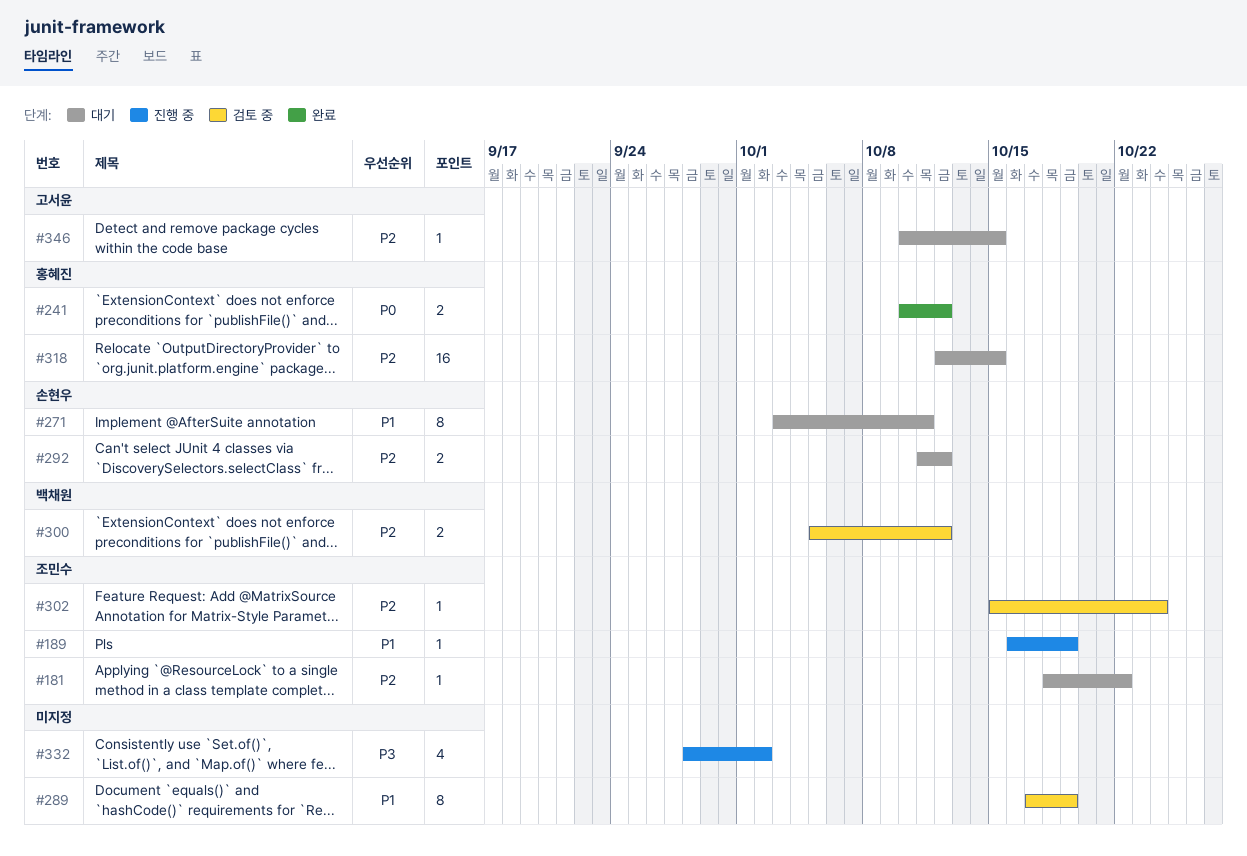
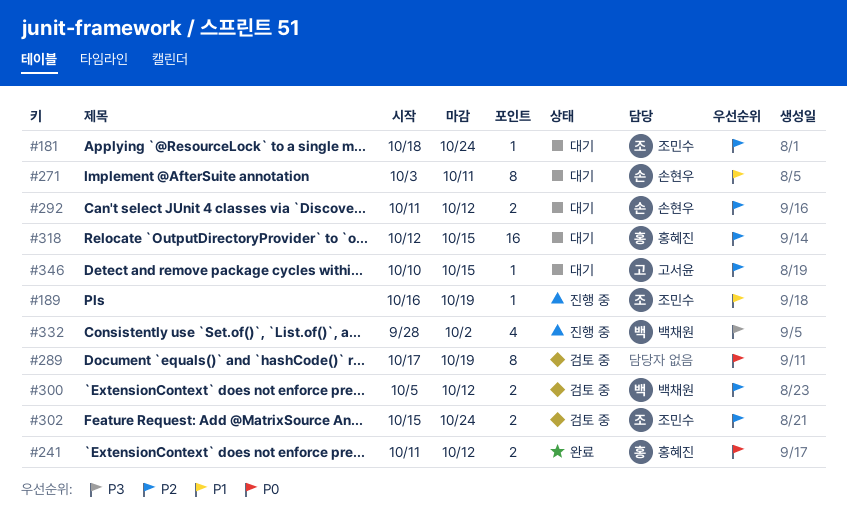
#181, due: Oct 22 -> Oct 24
#241, start: Oct 10 -> Oct 11
#289, priority: P1 -> P0
#302, estimate: 1 -> 2
#332, owner: none -> 백채원

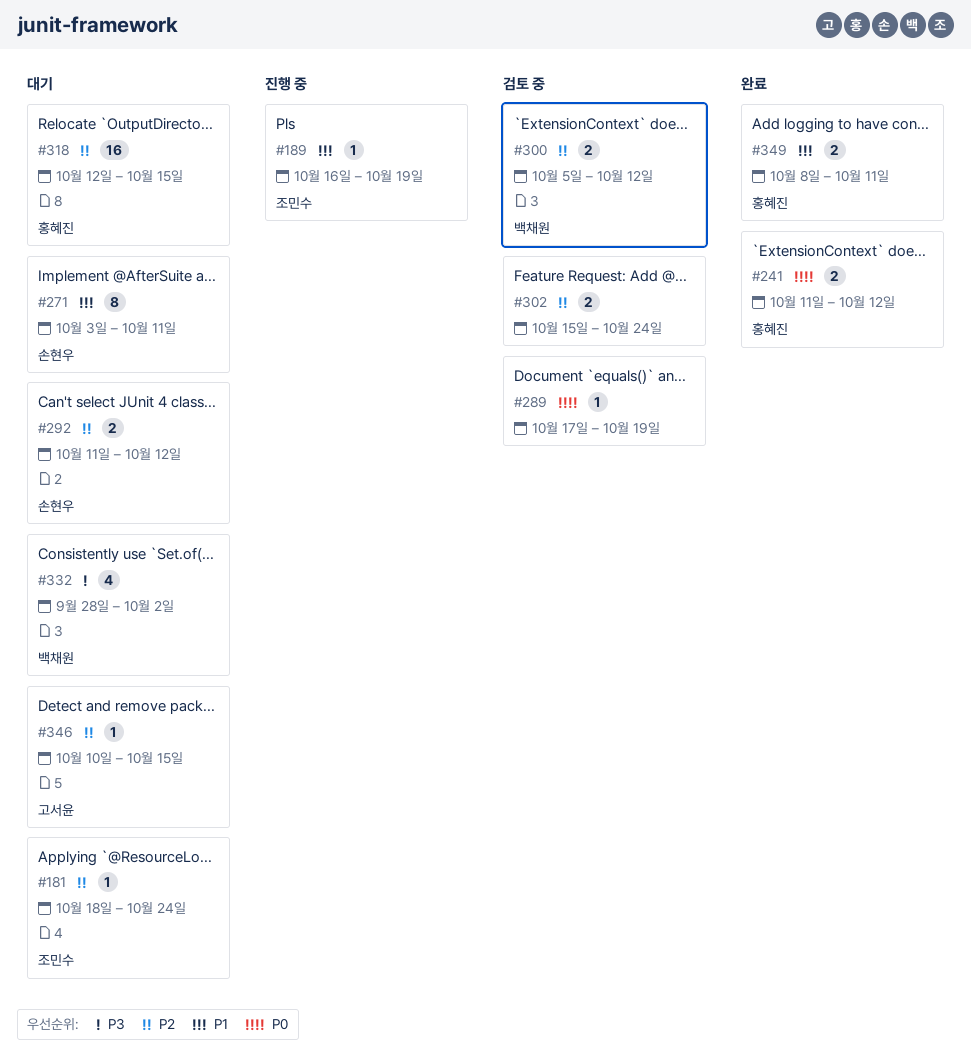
#289, estimate: 8 -> 1
#302, owner: 조민수 -> none
#332, status: 진행 중 -> 대기
#349: none -> present

